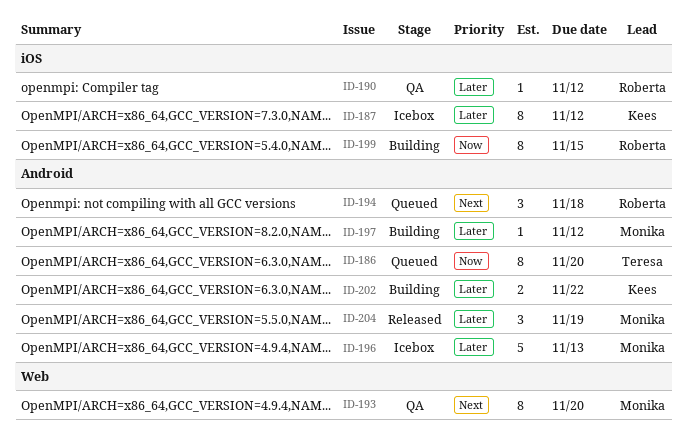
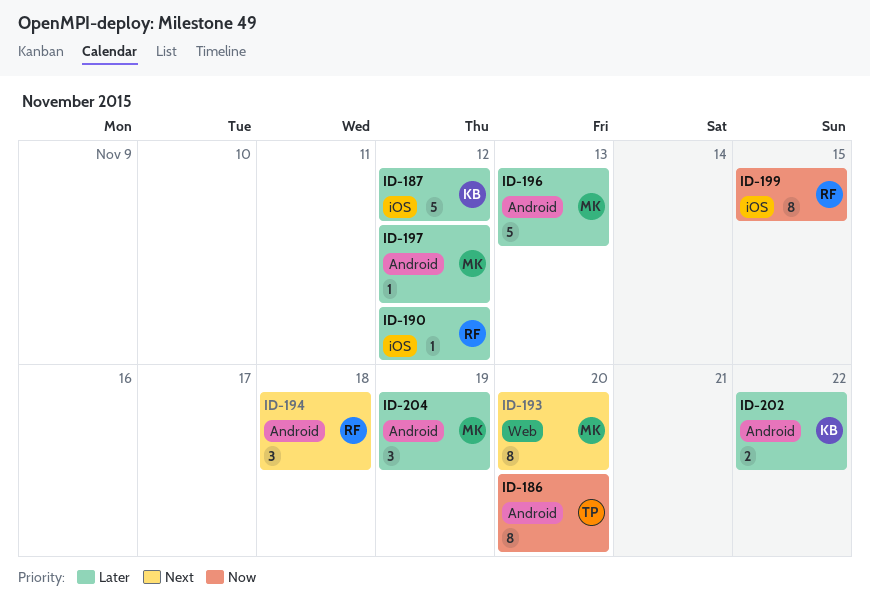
ID-187, estimate: 8 -> 5

